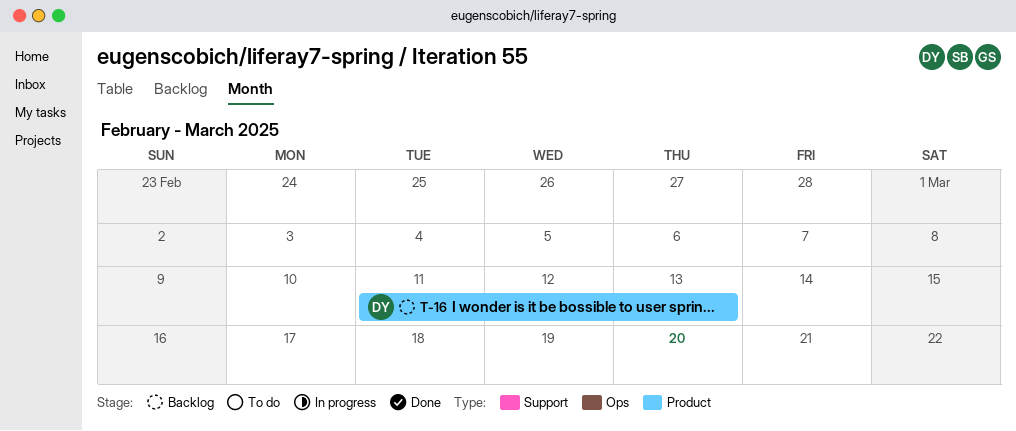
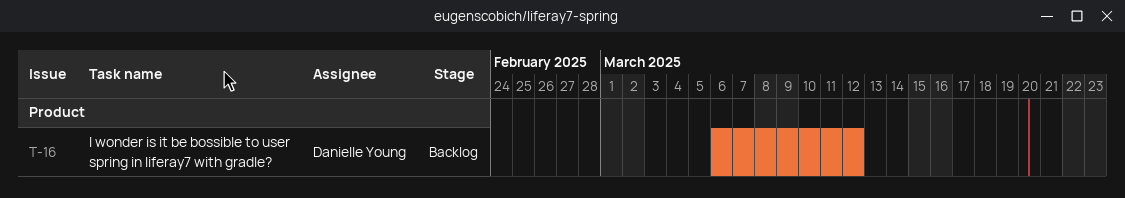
T-16, start: Mar 11 -> Mar 6
T-16, due: Mar 13 -> Mar 12

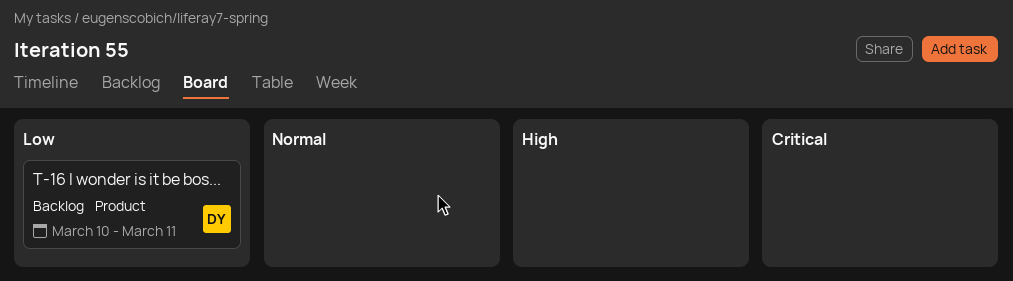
T-16, start: Mar 6 -> Mar 10
T-16, due: Mar 12 -> Mar 11

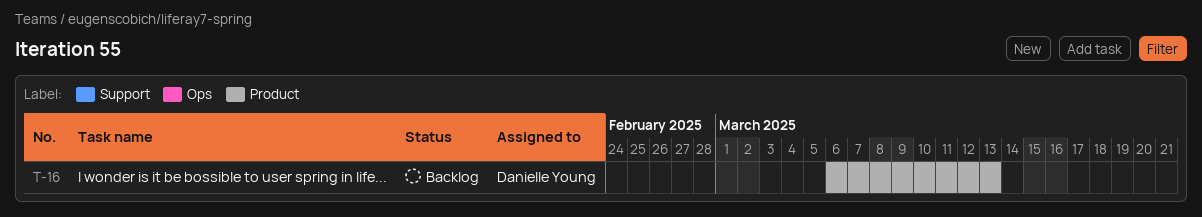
T-16, start: Mar 10 -> Mar 6
T-16, due: Mar 11 -> Mar 13

